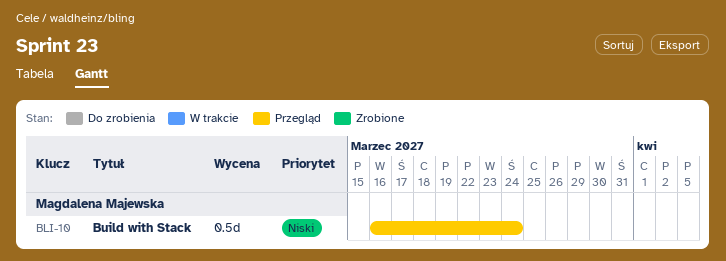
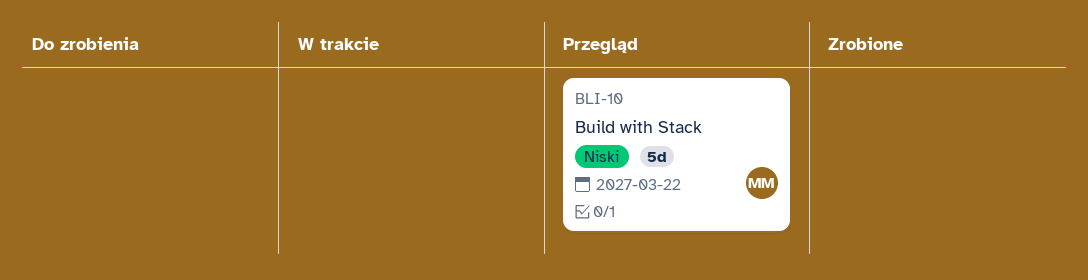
BLI-10, estimate: 0.5d -> 5d
BLI-10, due: Mar 24 -> Mar 22

